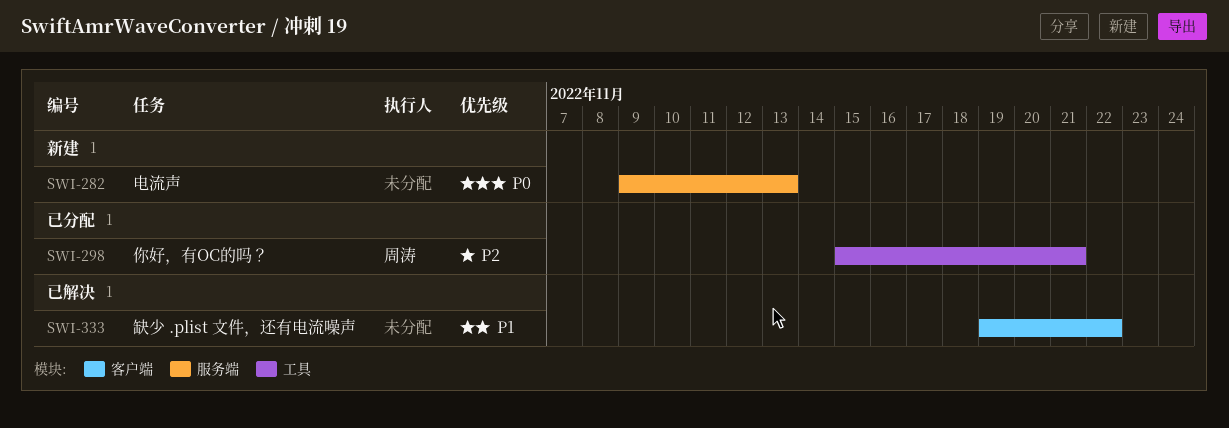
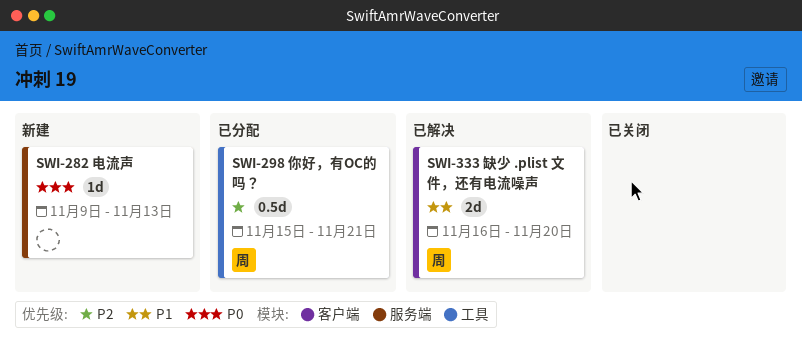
SWI-333, owner: none -> 周涛
SWI-333, start: Nov 19 -> Nov 16
SWI-333, due: Nov 22 -> Nov 20

